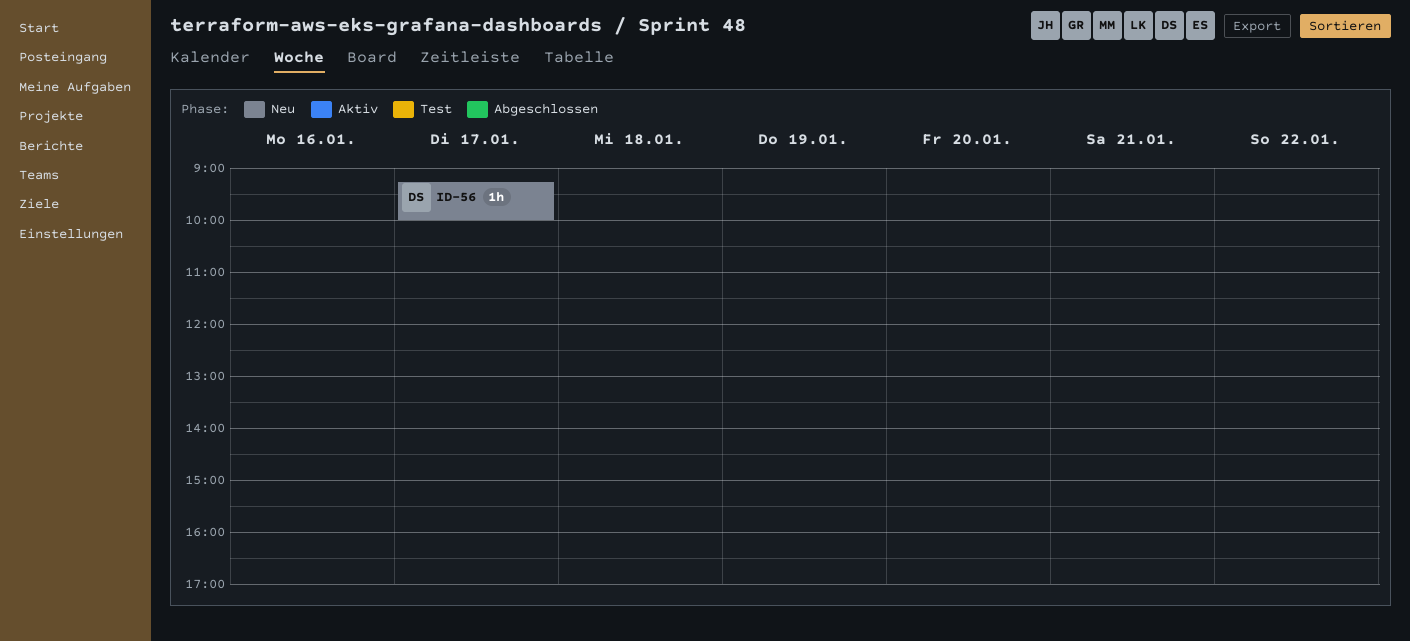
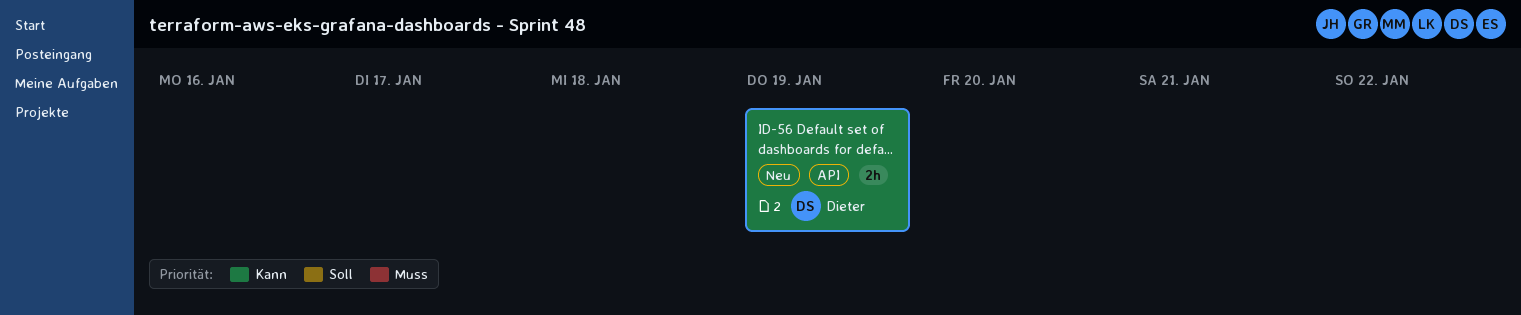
ID-56, estimate: 1h -> 2h
ID-56, day: Jan 17 -> Jan 19

